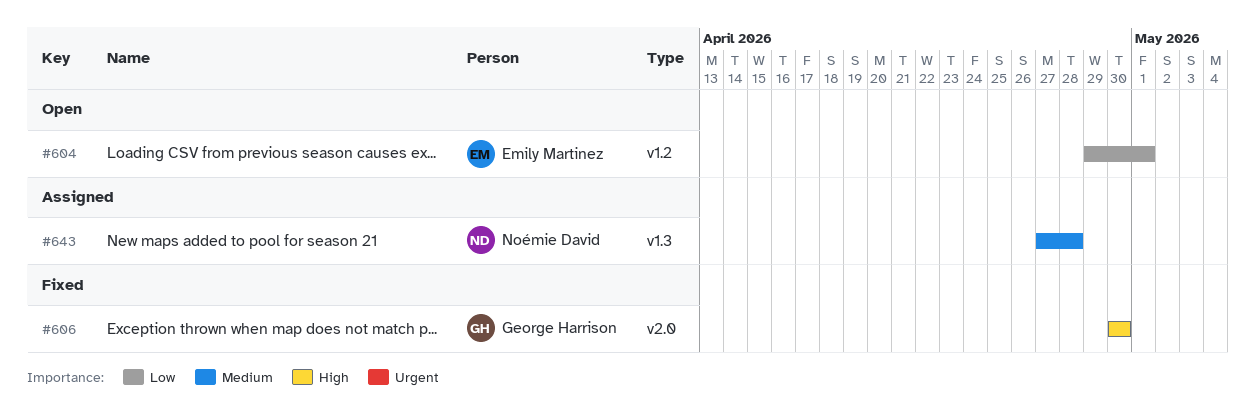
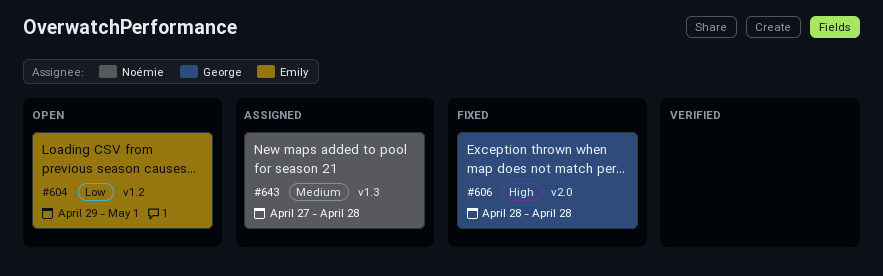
#606, start: Apr 30 -> Apr 28
#606, due: Apr 30 -> Apr 28

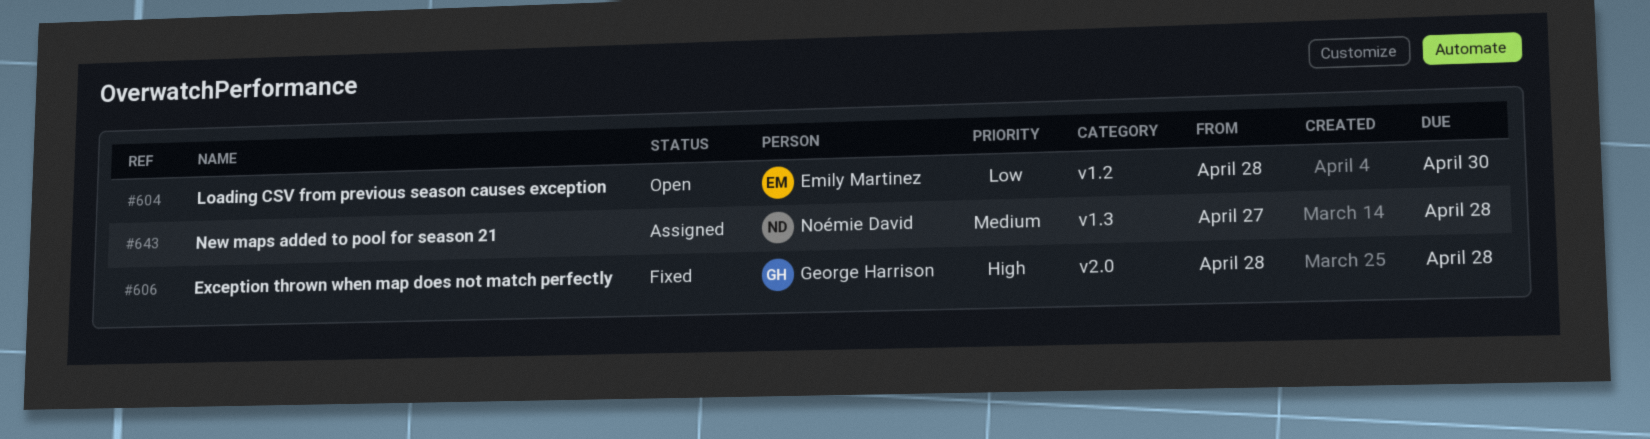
#604, start: Apr 29 -> Apr 28
#604, due: May 1 -> Apr 30

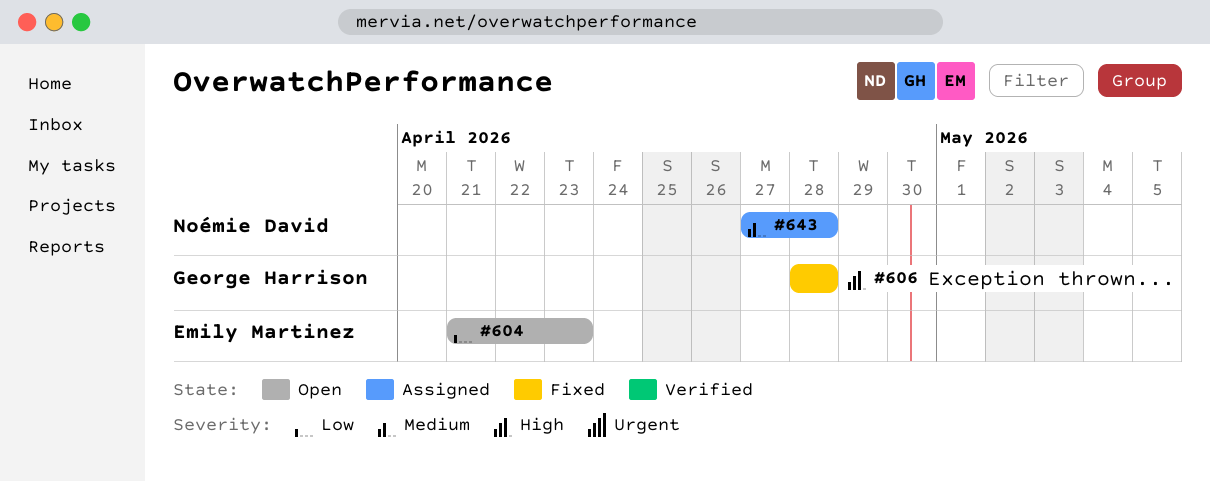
#604, start: Apr 28 -> Apr 21
#604, due: Apr 30 -> Apr 23

